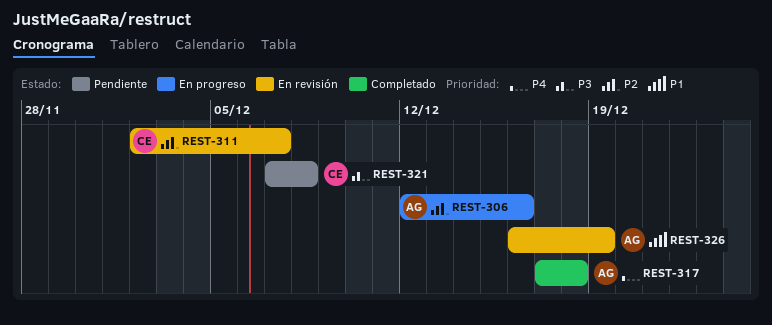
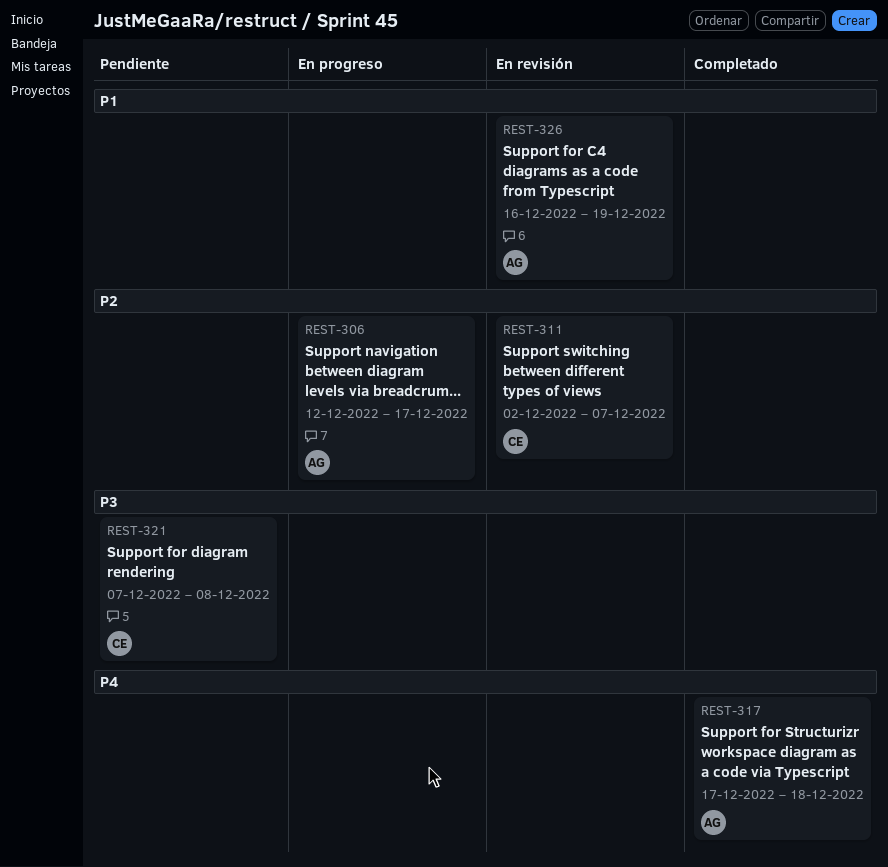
REST-306, due: Dec 16 -> Dec 17

